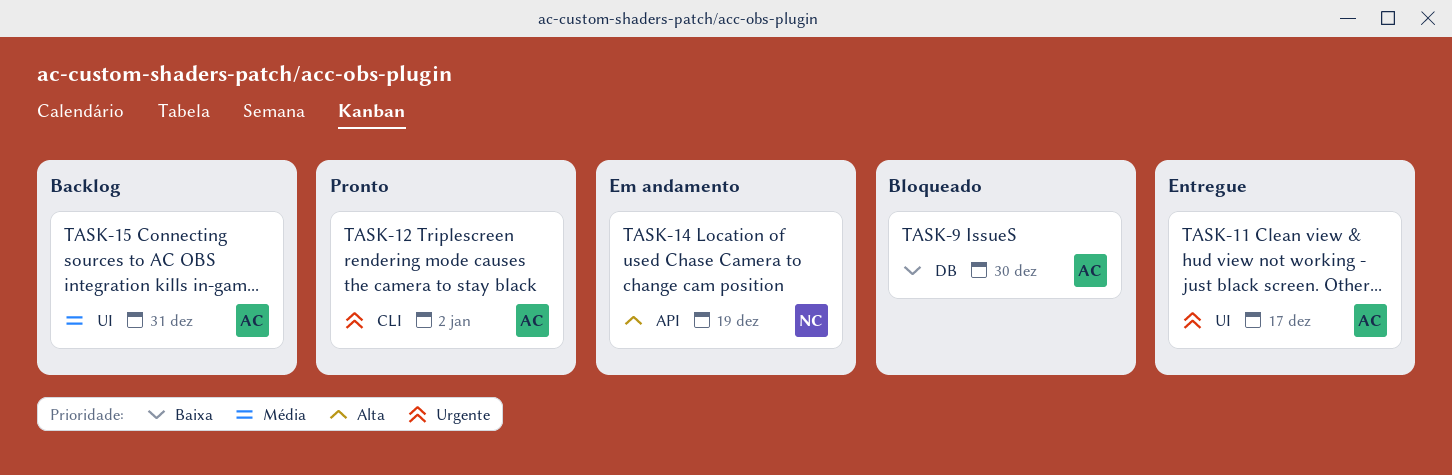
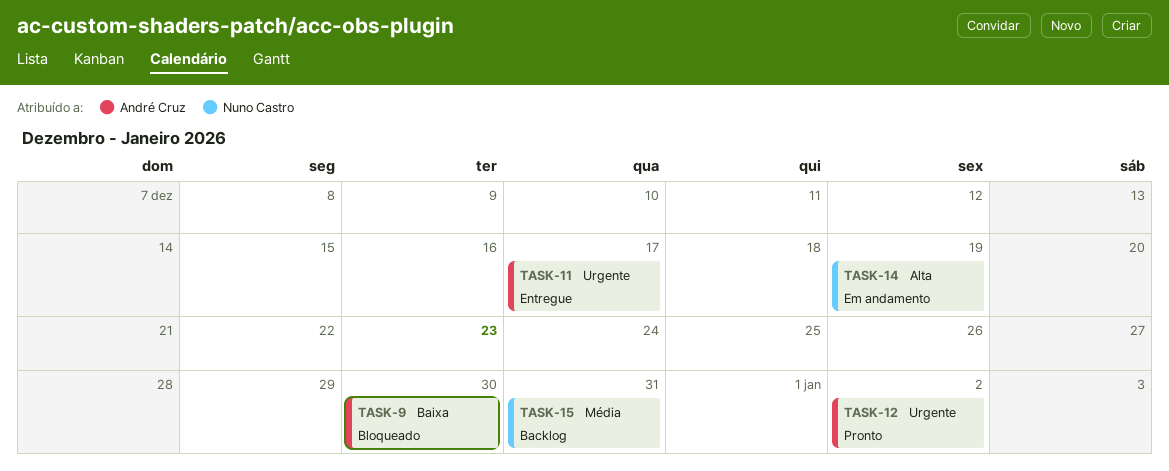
TASK-15, owner: André Cruz -> Nuno Castro

